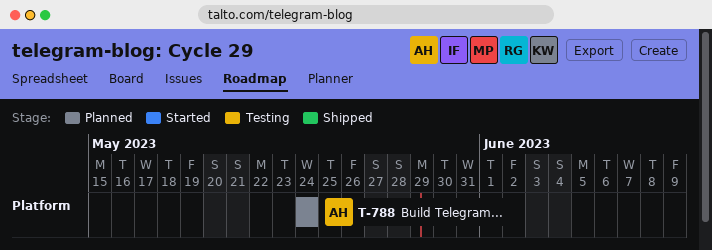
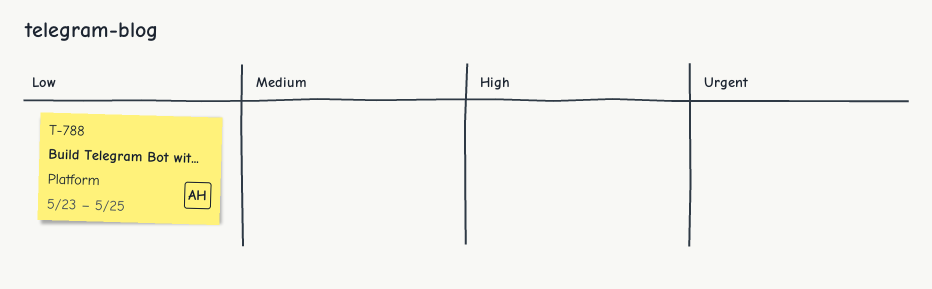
T-788, start: May 24 -> May 23
T-788, due: May 24 -> May 25

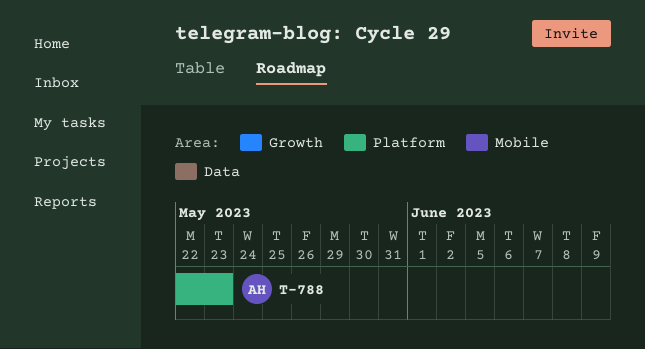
T-788, start: May 23 -> May 22
T-788, due: May 25 -> May 23

